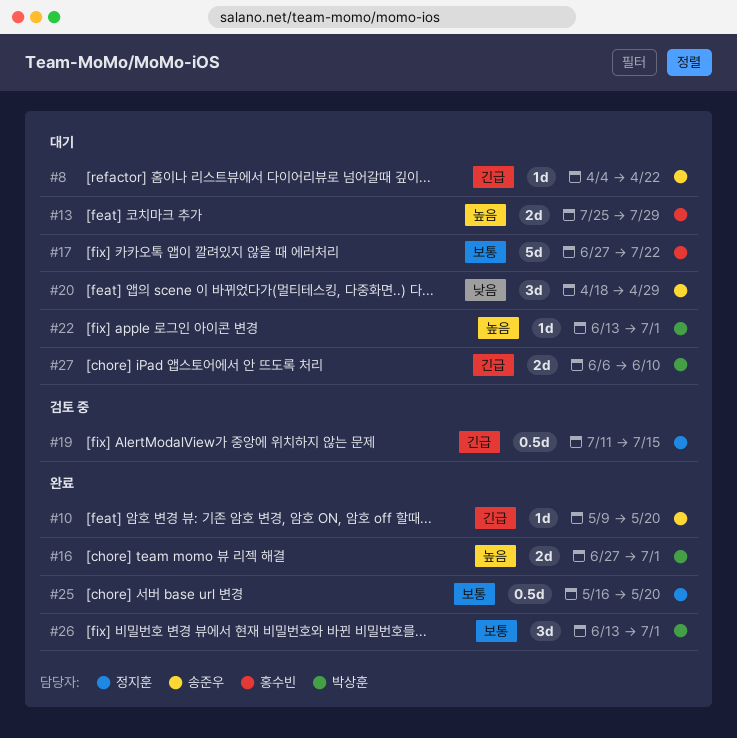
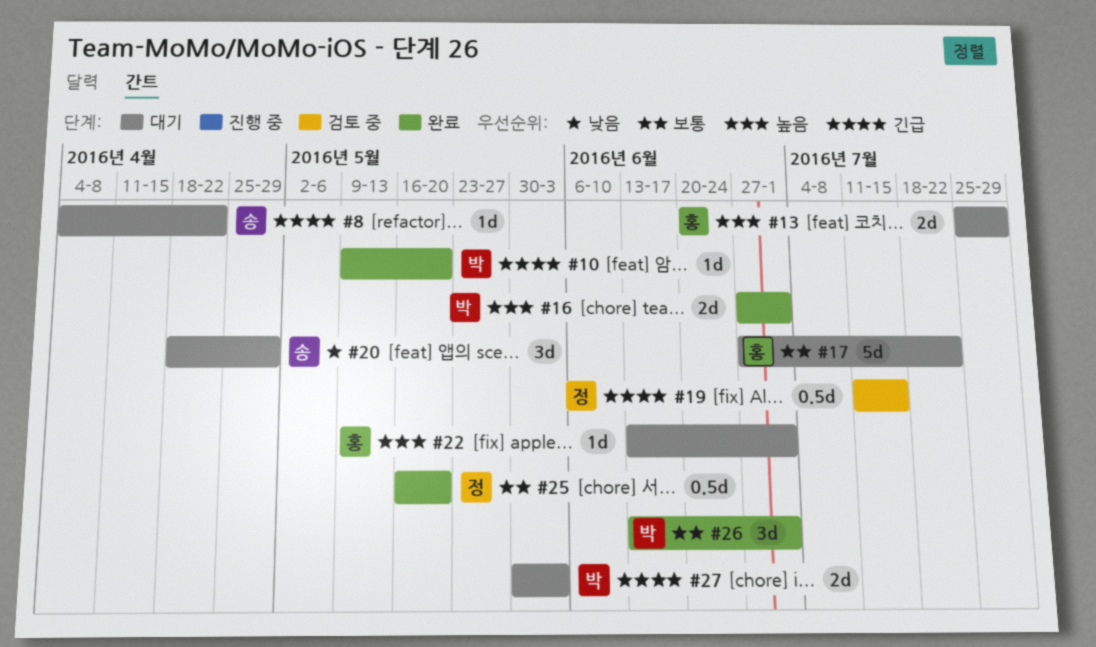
#10, owner: 송준우 -> 박상훈
#22, owner: 박상훈 -> 홍수빈
#27, start: Jun 6 -> May 30
#27, due: Jun 10 -> Jun 3

